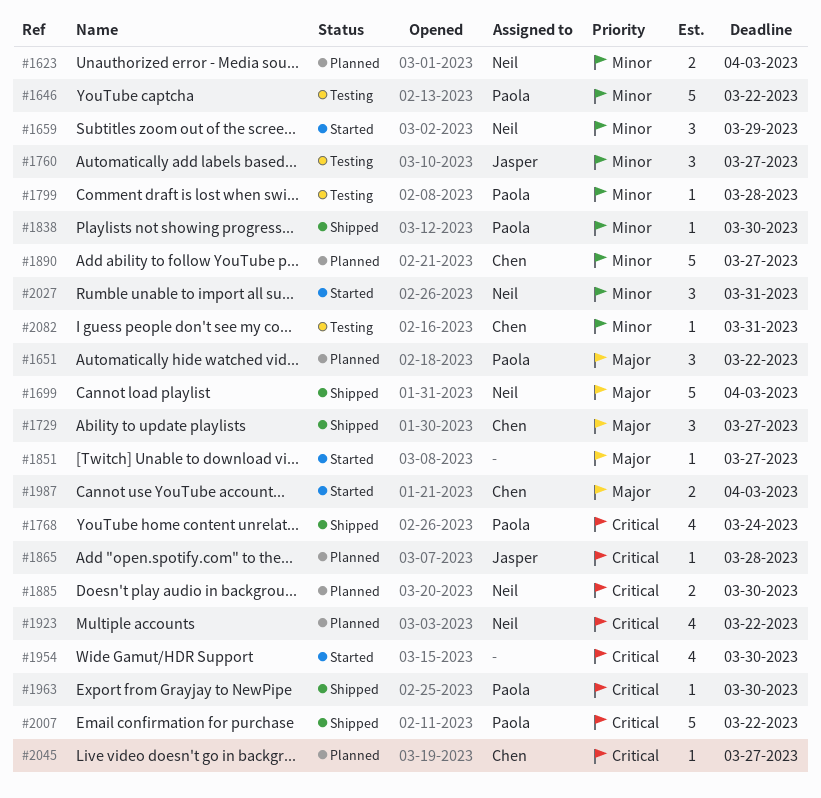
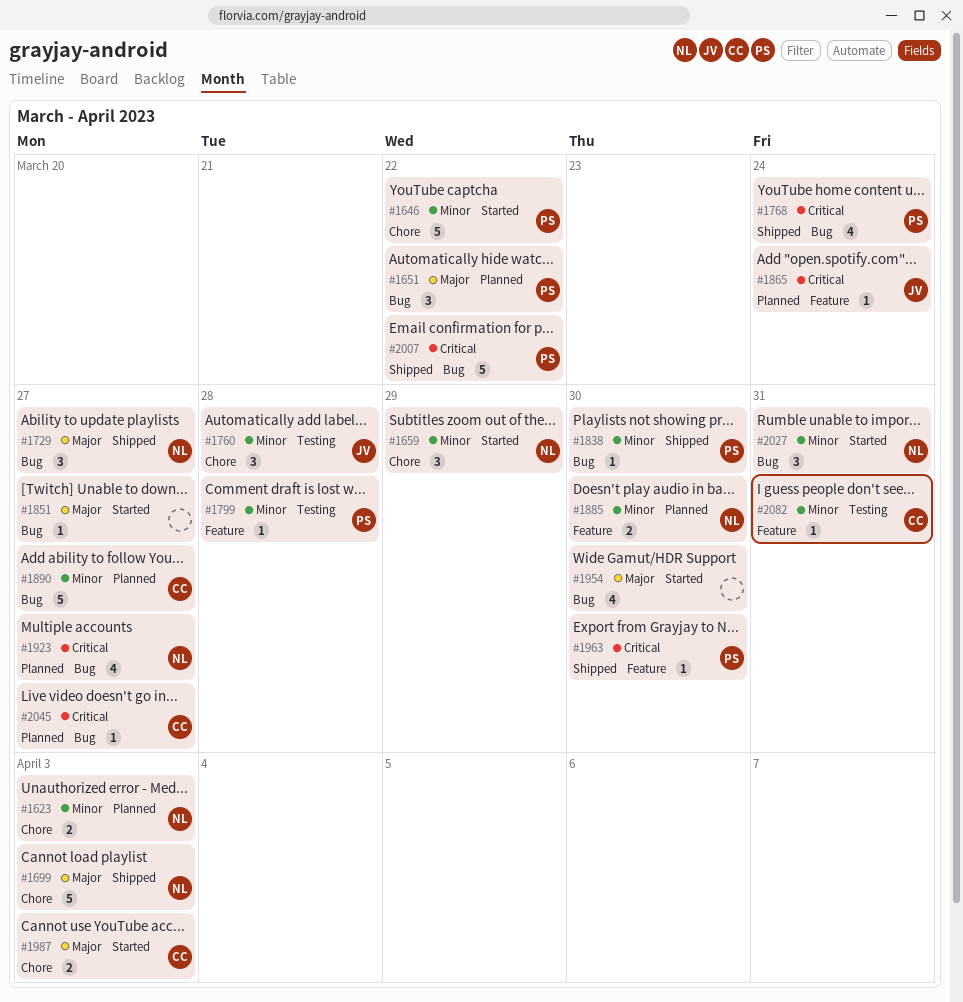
#1646, status: Testing -> Started
#1729, owner: Chen -> Neil
#1760, due: Mar 27 -> Mar 28
#1865, due: Mar 28 -> Mar 24
#1885, priority: Critical -> Minor
#1923, due: Mar 22 -> Mar 27
#1954, priority: Critical -> Major

